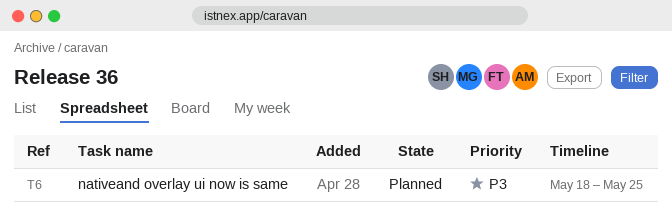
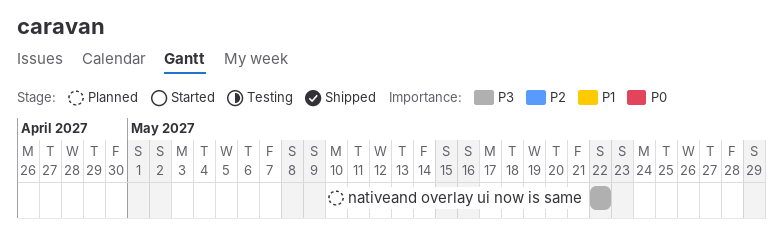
nativeand overlay ui now is same, start: May 18 -> May 22
nativeand overlay ui now is same, due: May 25 -> May 22

